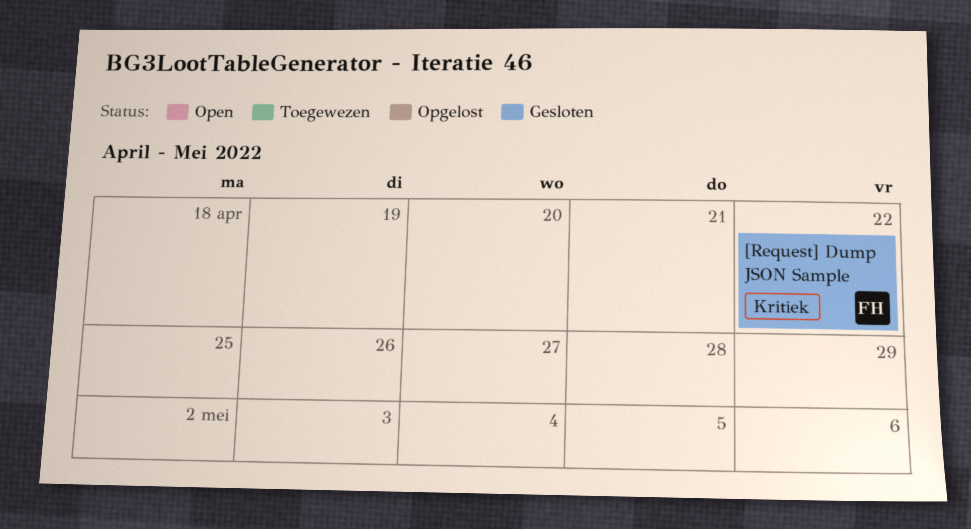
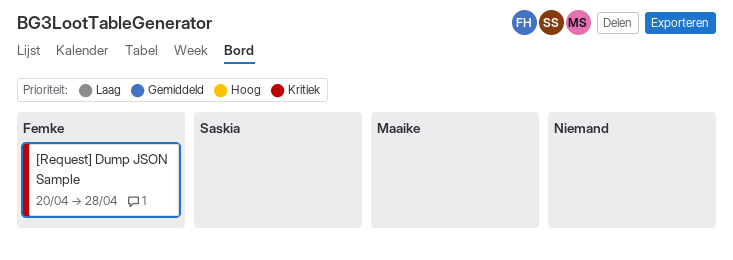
[Request] Dump JSON Sample, due: Apr 22 -> Apr 28

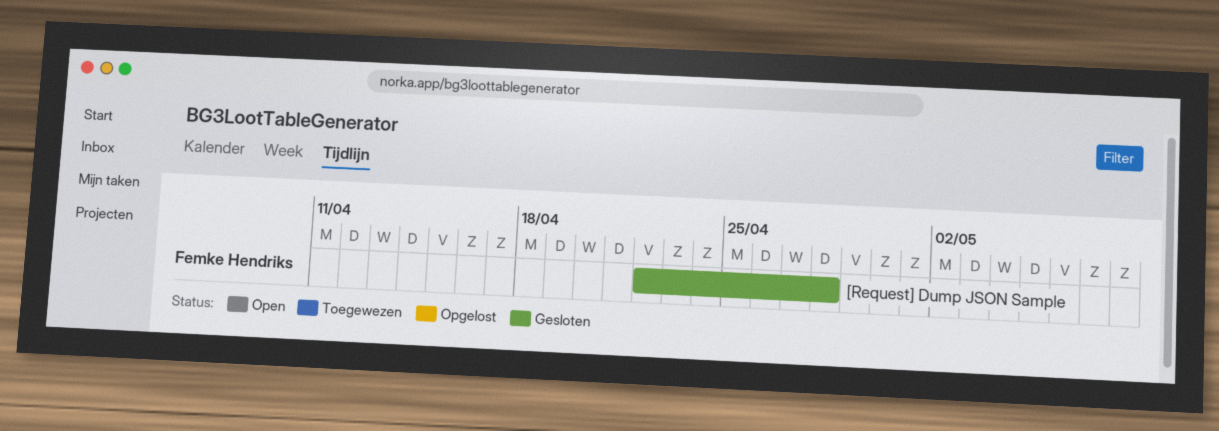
[Request] Dump JSON Sample, start: Apr 20 -> Apr 22

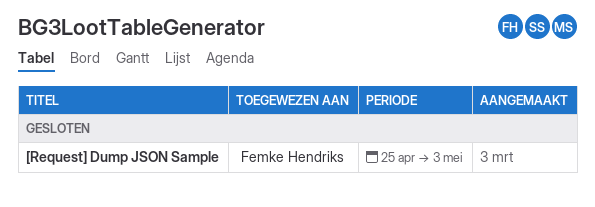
[Request] Dump JSON Sample, start: Apr 22 -> Apr 25
[Request] Dump JSON Sample, due: Apr 28 -> May 3

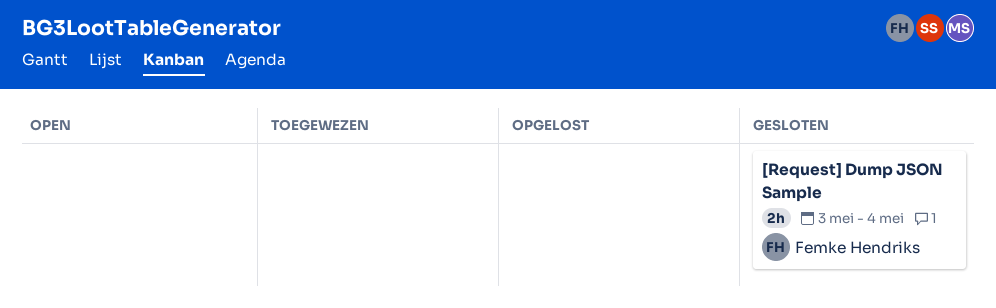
[Request] Dump JSON Sample, start: Apr 25 -> May 3
[Request] Dump JSON Sample, due: May 3 -> May 4

